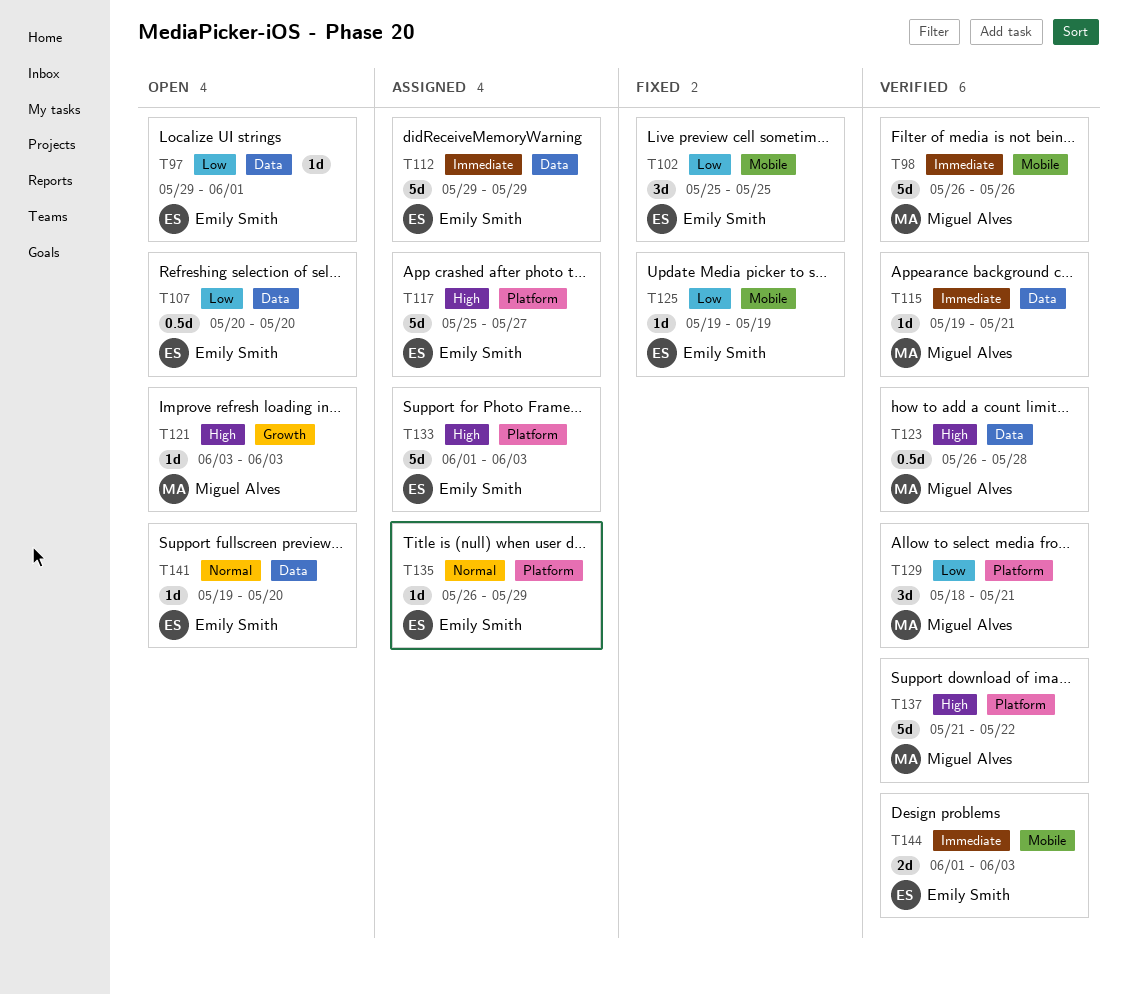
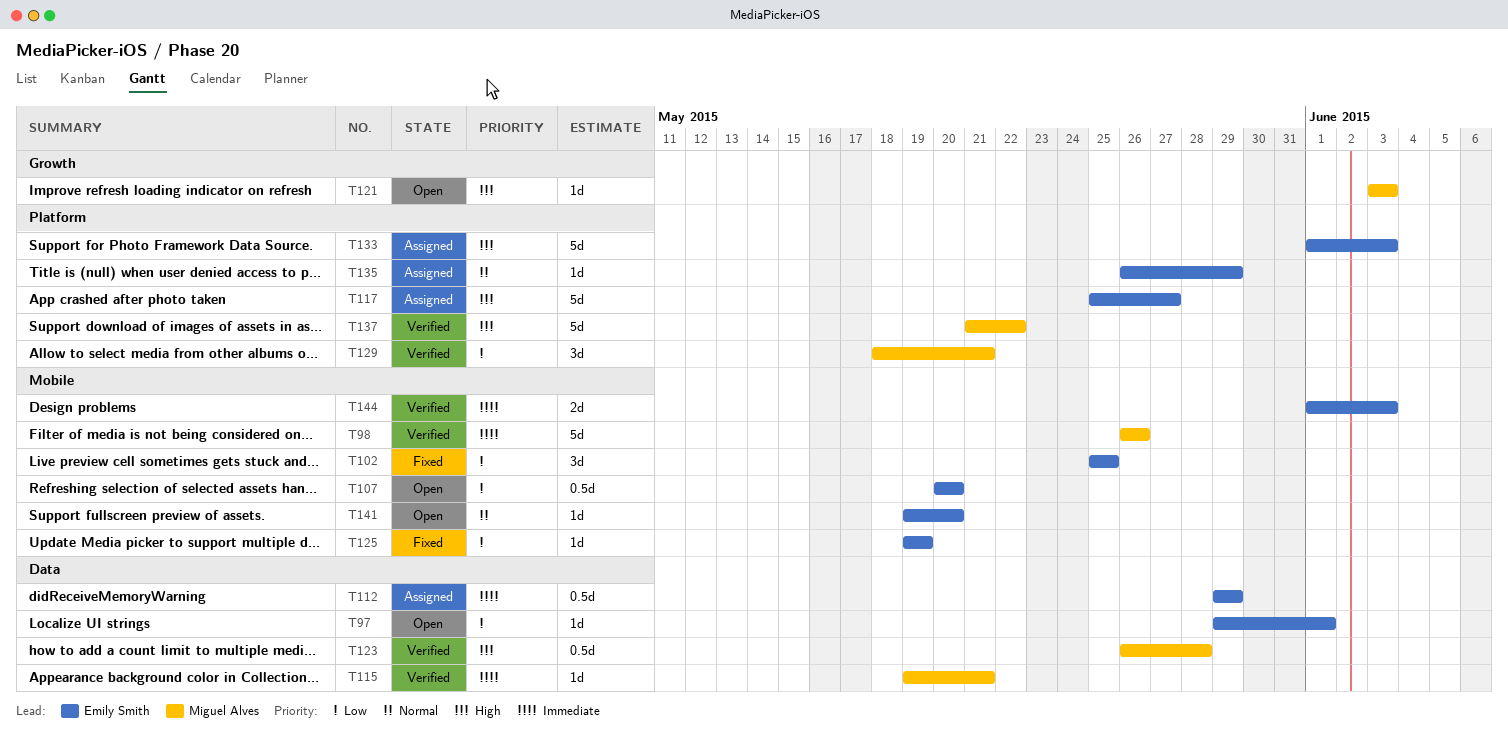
T107, label: Data -> Mobile
T112, estimate: 5d -> 0.5d
T141, label: Data -> Mobile

